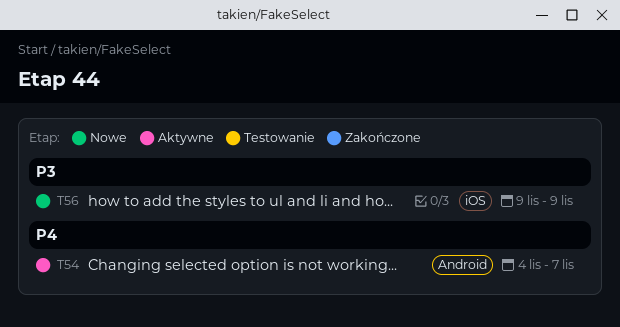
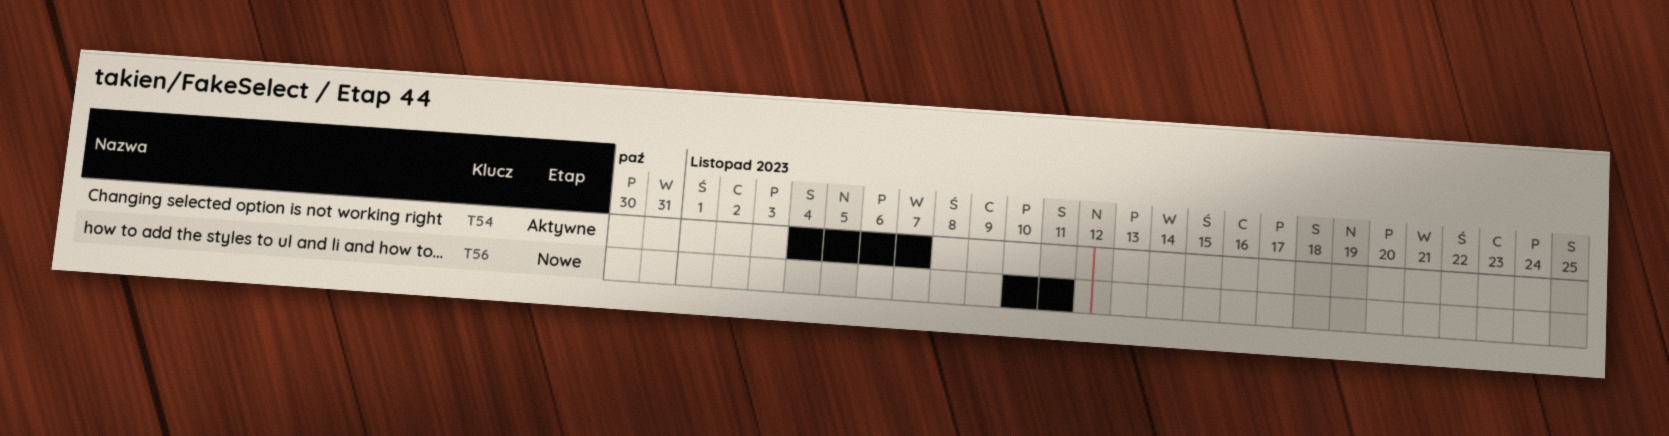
T56, start: Nov 9 -> Nov 10
T56, due: Nov 9 -> Nov 11

